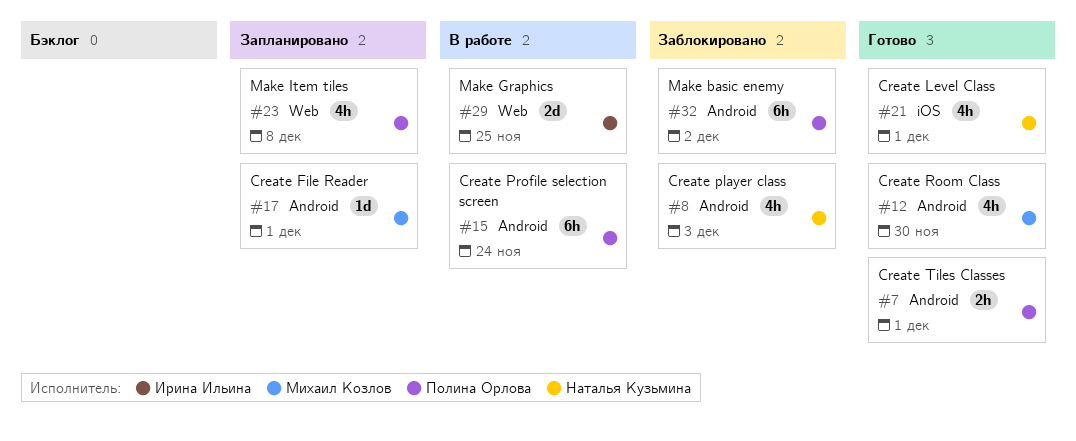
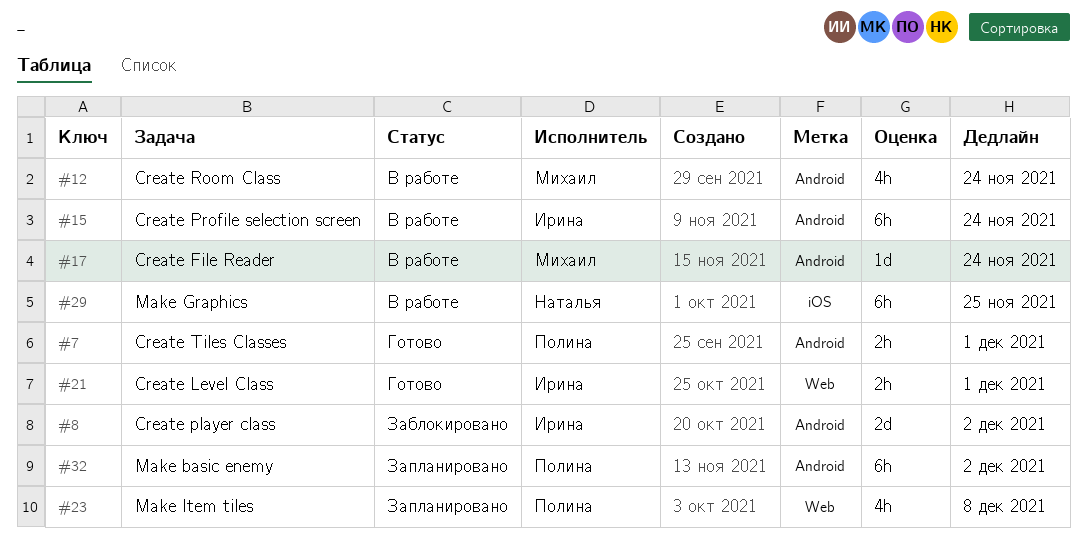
#8, owner: Наталья Кузьмина -> Ирина Ильина
#8, estimate: 4h -> 2d
#8, due: Dec 3 -> Dec 2
#12, status: Готово -> В работе
#12, due: Nov 30 -> Nov 24
#15, owner: Полина Орлова -> Ирина Ильина
#17, status: Запланировано -> В работе
#17, due: Dec 1 -> Nov 24
#21, owner: Наталья Кузьмина -> Ирина Ильина
#21, label: iOS -> Web
#21, estimate: 4h -> 2h
#29, owner: Ирина Ильина -> Наталья Кузьмина
#29, label: Web -> iOS
#29, estimate: 2d -> 6h
#32, status: Заблокировано -> Запланировано

